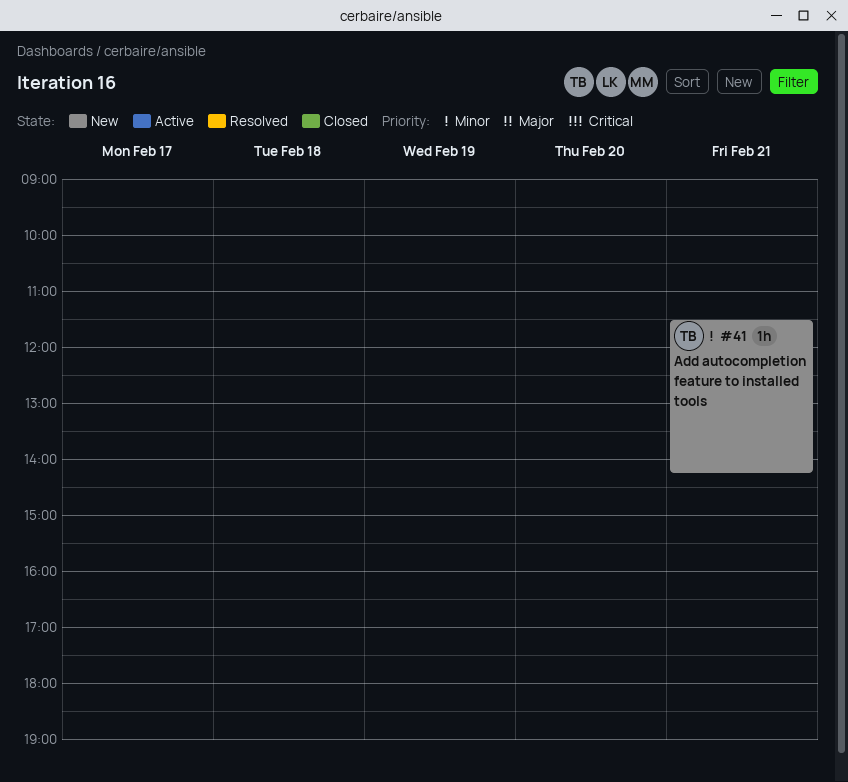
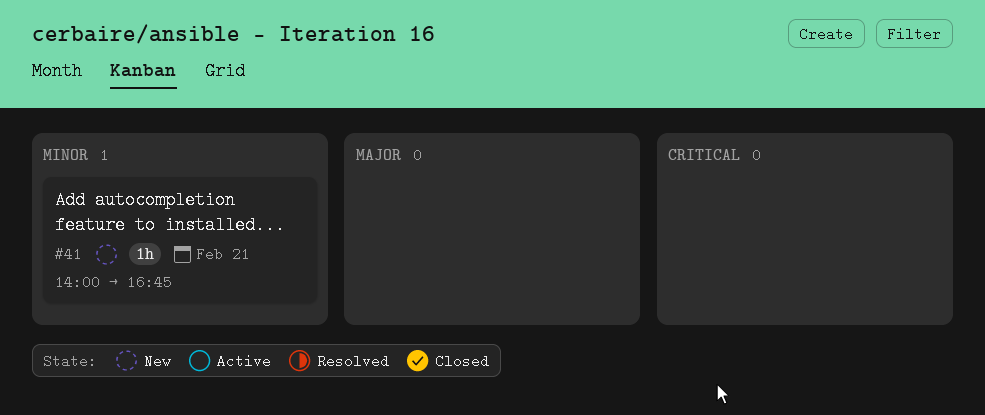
#41, begins: 11:30 -> 14:00
#41, ends: 14:15 -> 16:45

